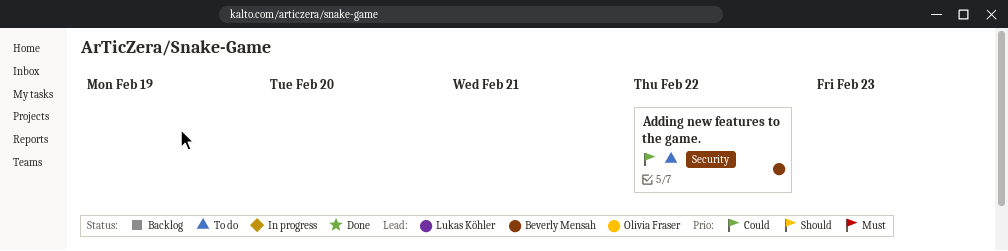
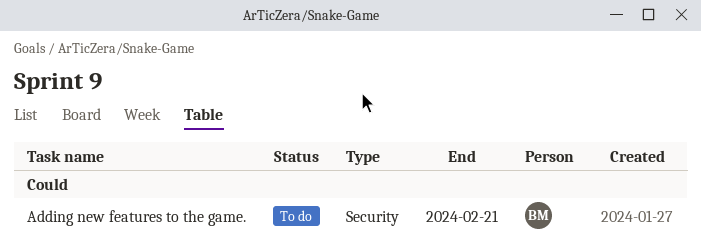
Adding new features to the game., due: Feb 22 -> Feb 21

